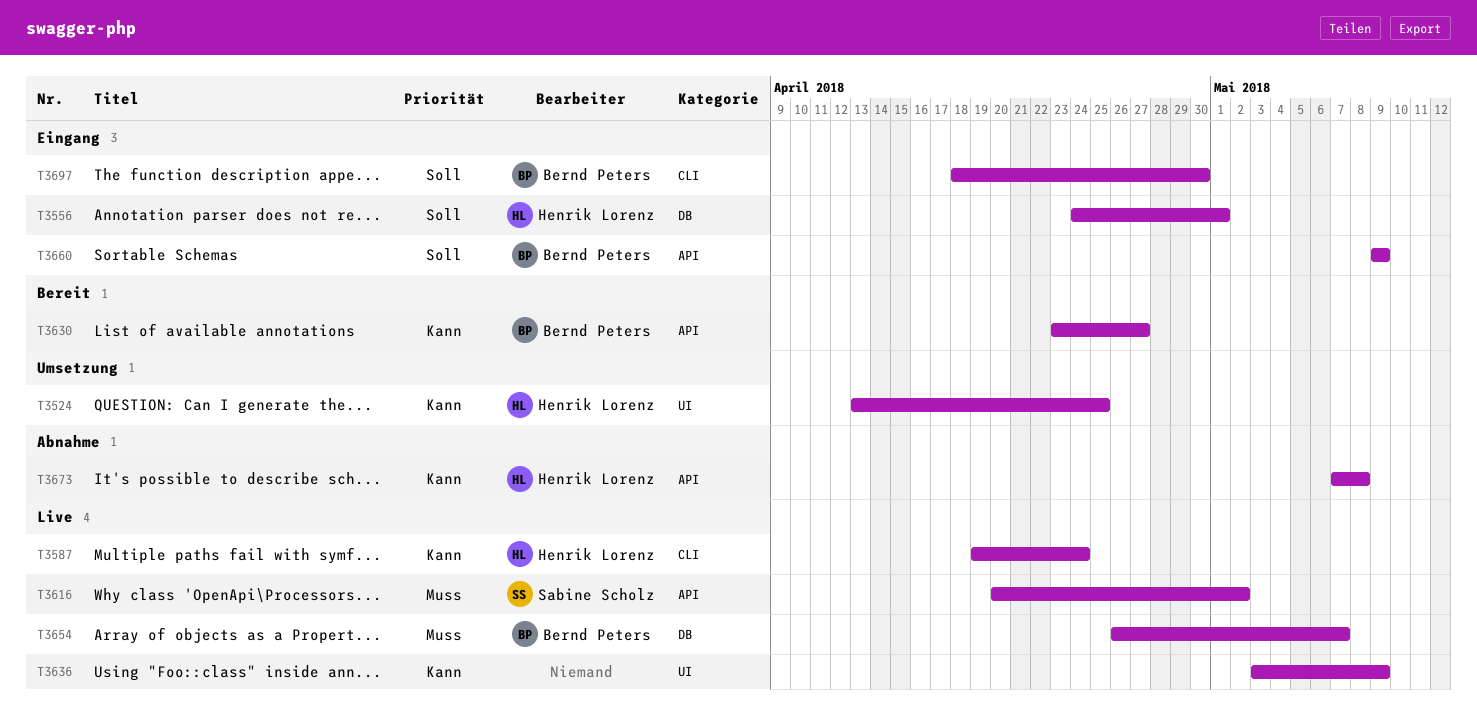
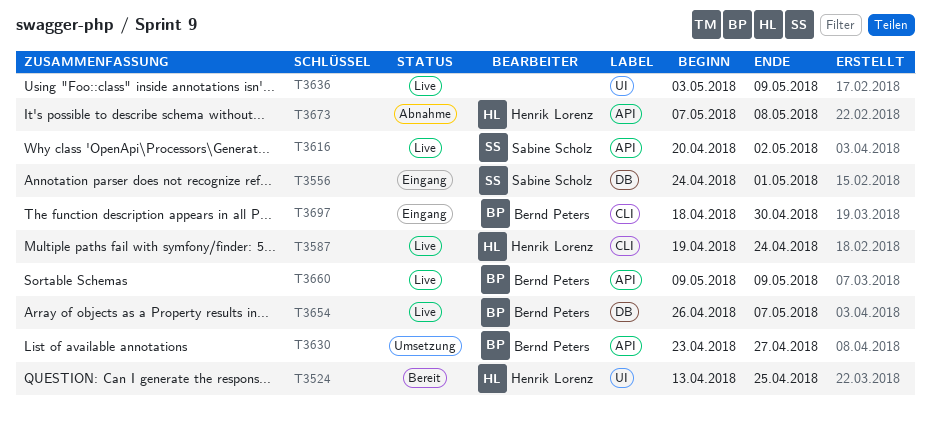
T3524, status: Umsetzung -> Bereit
T3556, owner: Henrik Lorenz -> Sabine Scholz
T3630, status: Bereit -> Umsetzung
T3660, status: Eingang -> Live

